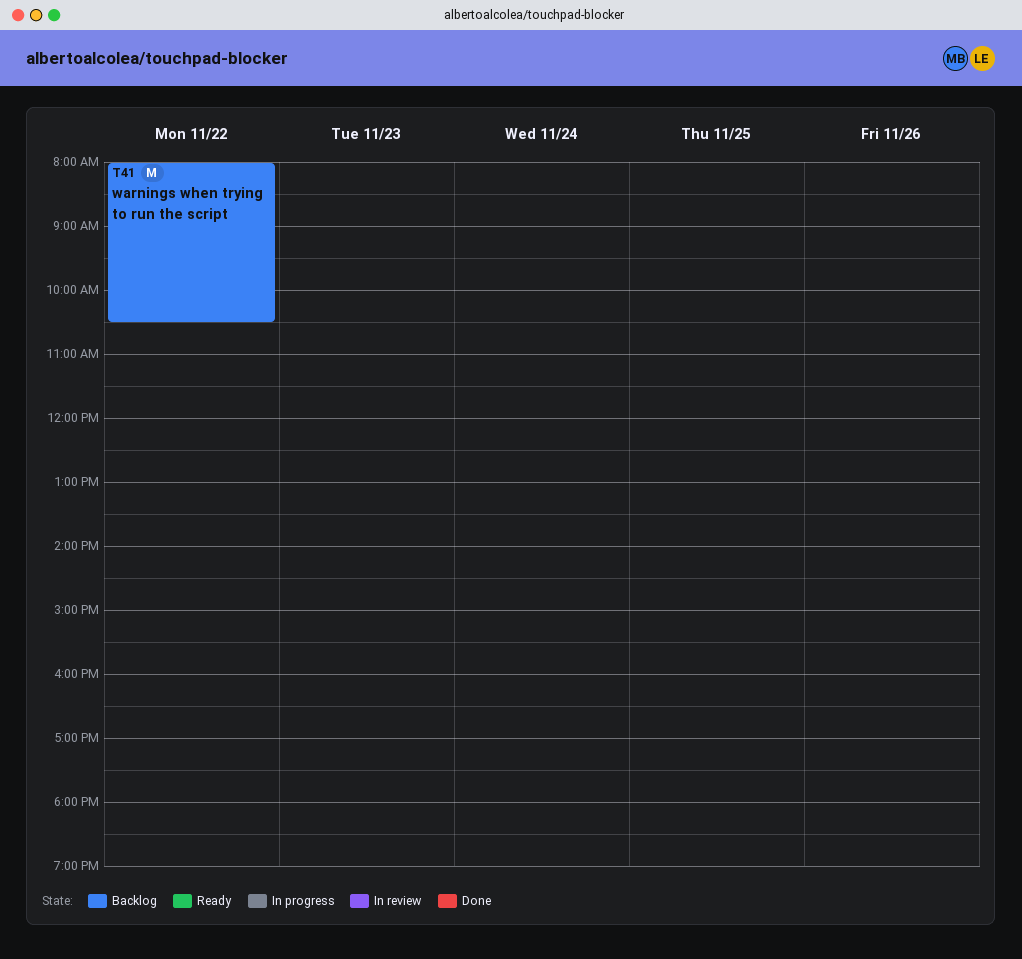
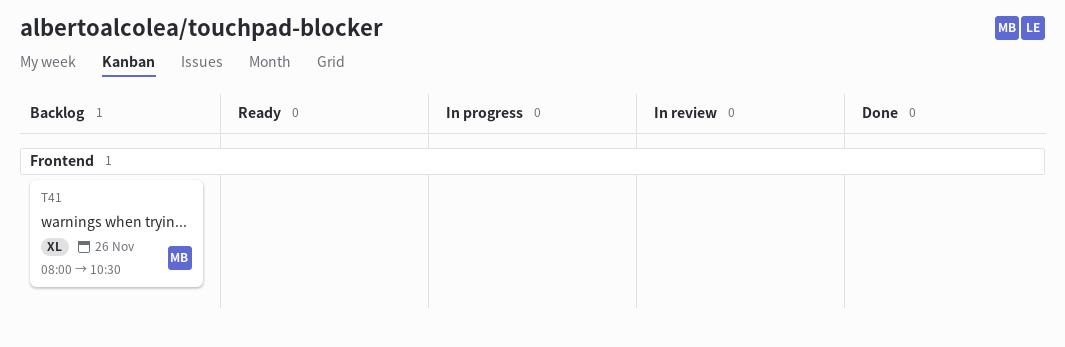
T41, estimate: M -> XL
T41, day: Nov 22 -> Nov 26

